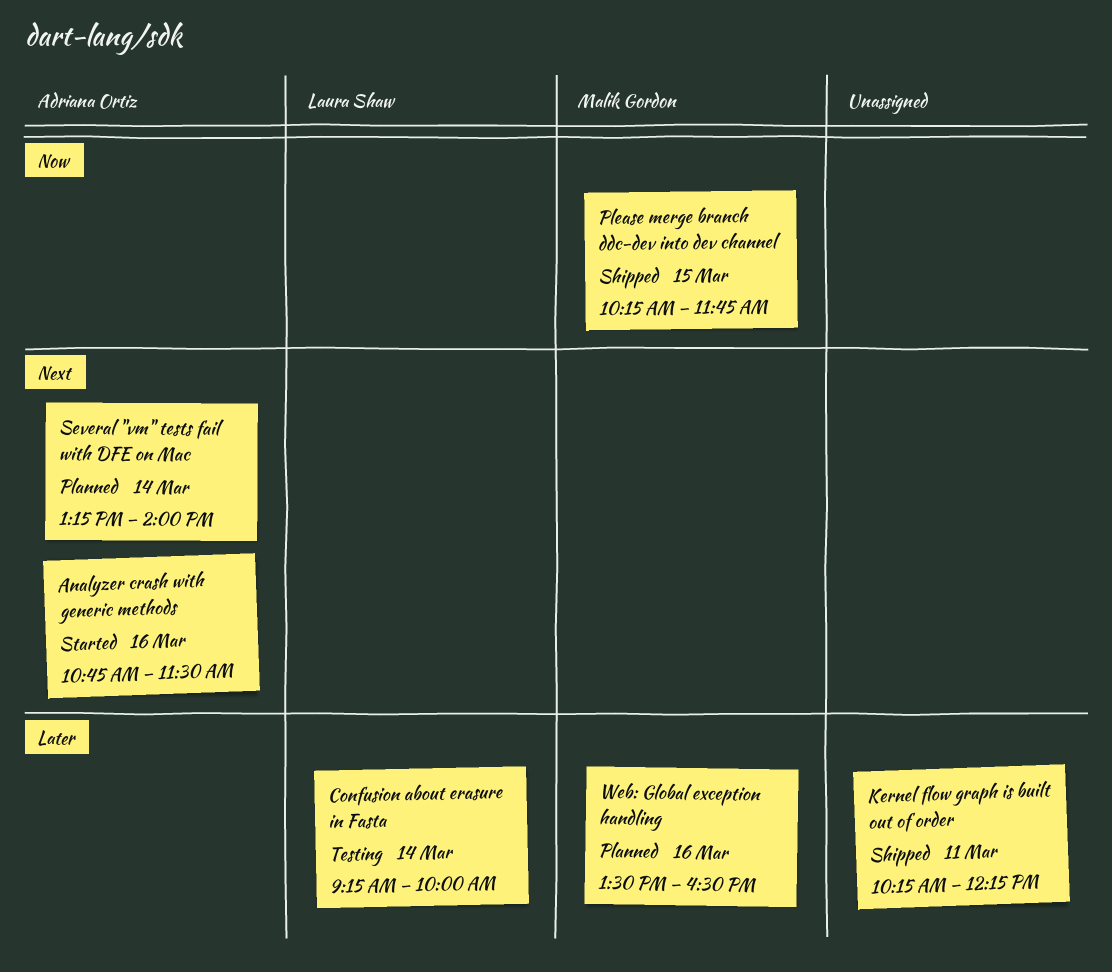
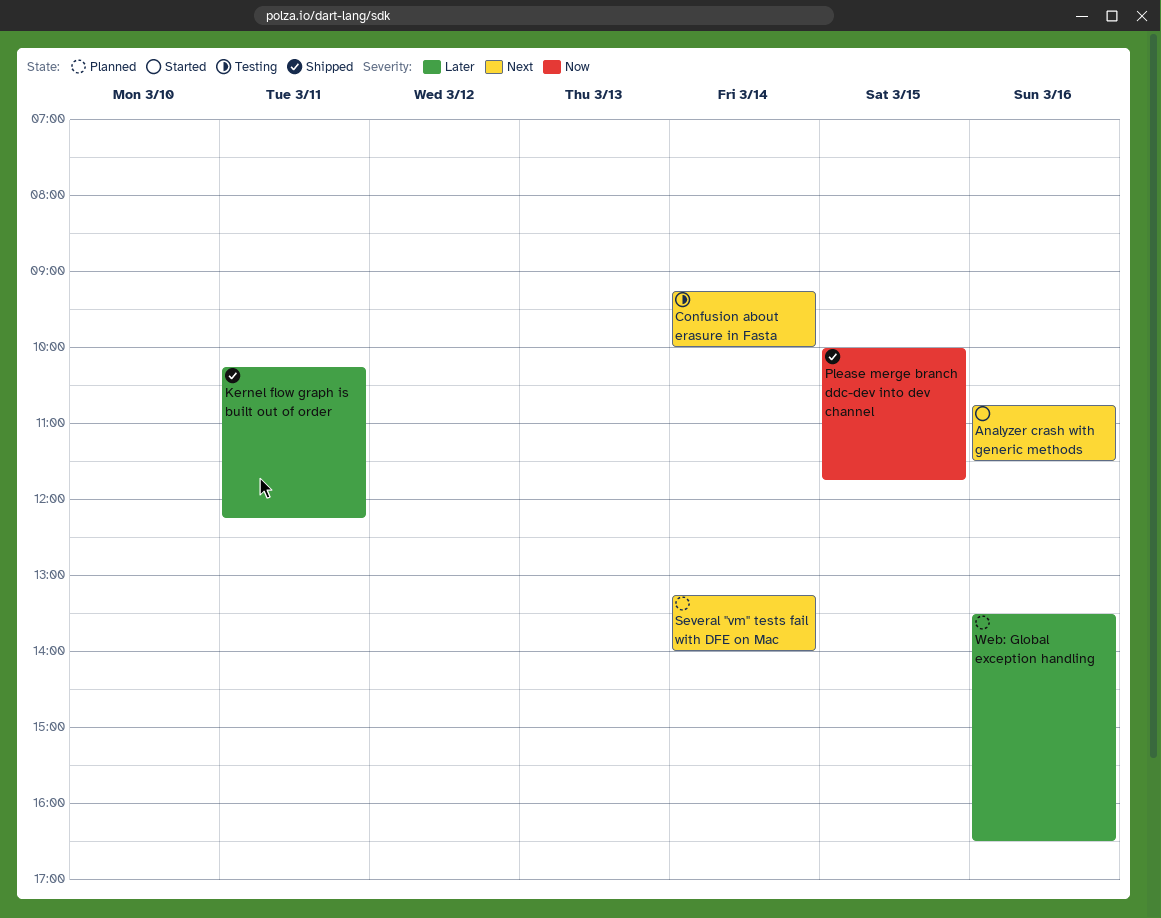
Confusion about erasure in Fasta, priority: Later -> Next
Please merge branch ddc-dev into dev channel, begins: 10:15 -> 10:00

